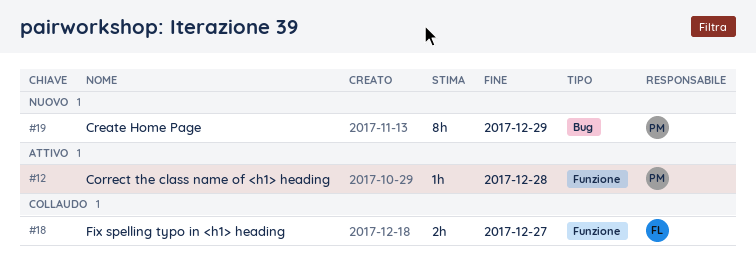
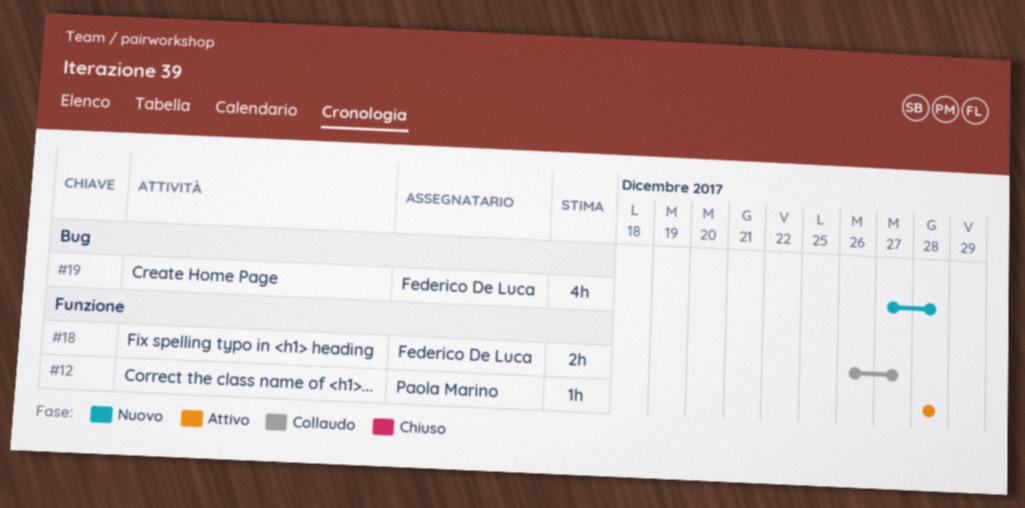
#19, owner: Paola Marino -> Federico De Luca
#19, estimate: 8h -> 4h
#19, due: Dec 29 -> Dec 28

